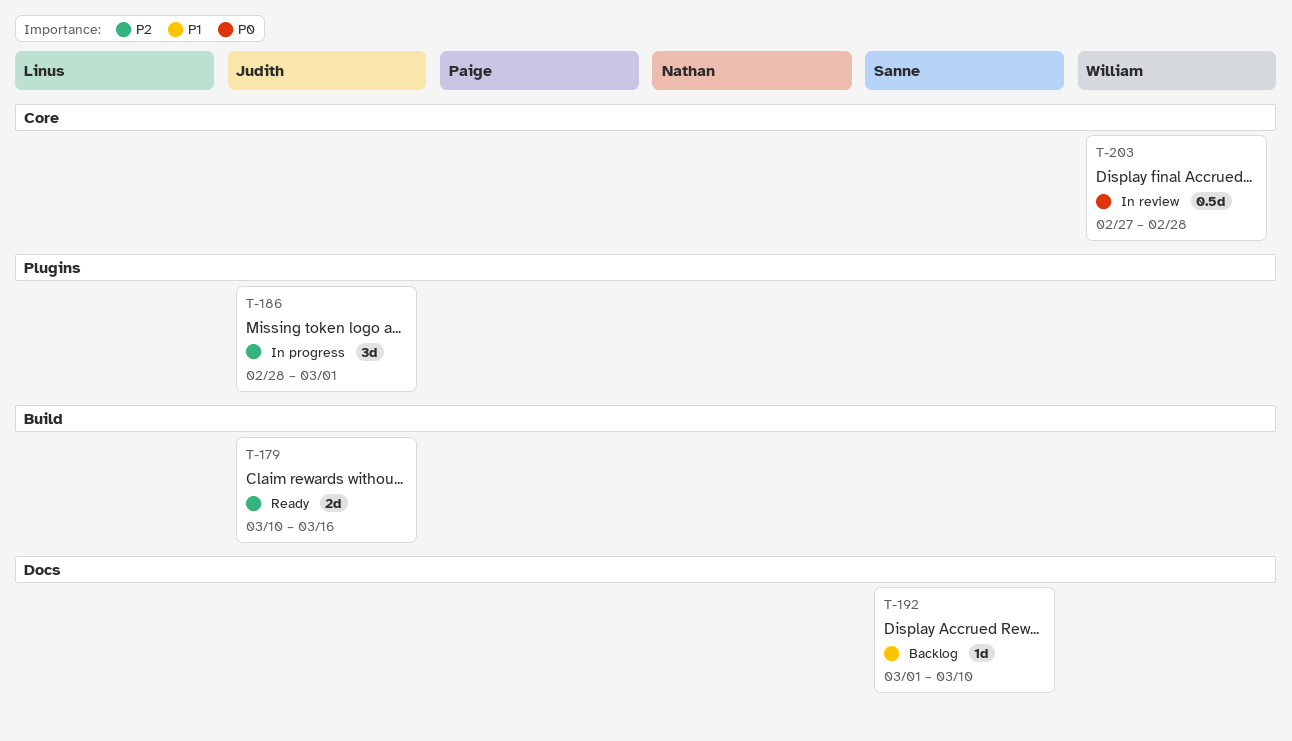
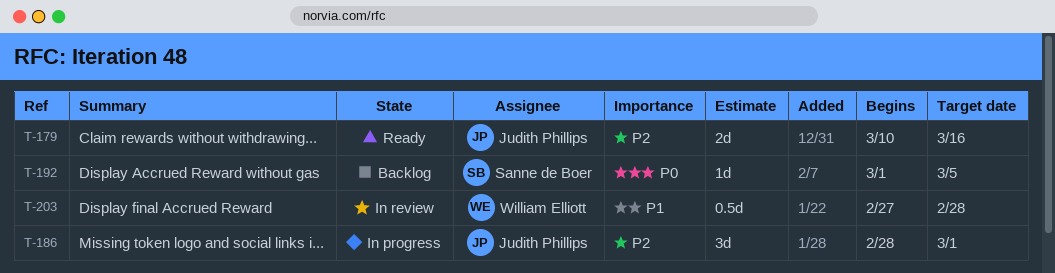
T-192, priority: P1 -> P0
T-192, due: Mar 10 -> Mar 5
T-203, priority: P0 -> P1

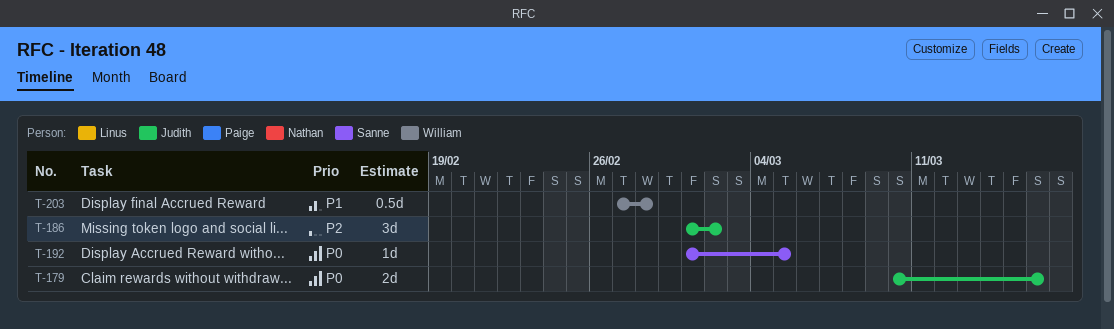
T-179, priority: P2 -> P0
T-186, start: Feb 28 -> Mar 1
T-186, due: Mar 1 -> Mar 2

